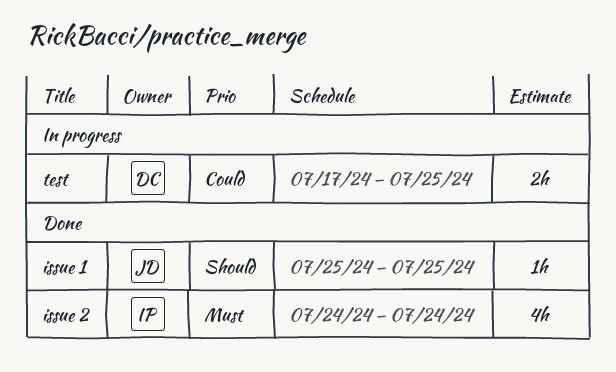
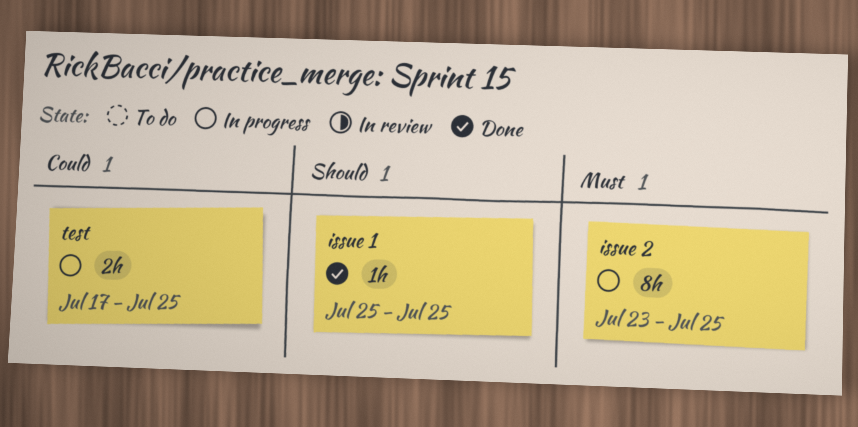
issue 2, status: Done -> In progress
issue 2, estimate: 4h -> 8h
issue 2, start: Jul 24 -> Jul 23
issue 2, due: Jul 24 -> Jul 25

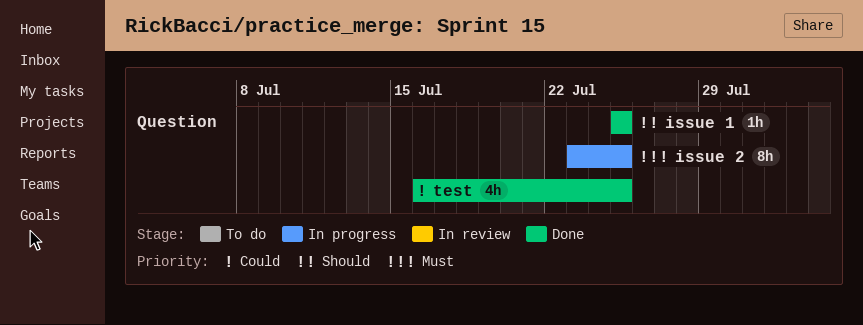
test, status: In progress -> Done
test, estimate: 2h -> 4h
test, start: Jul 17 -> Jul 16

